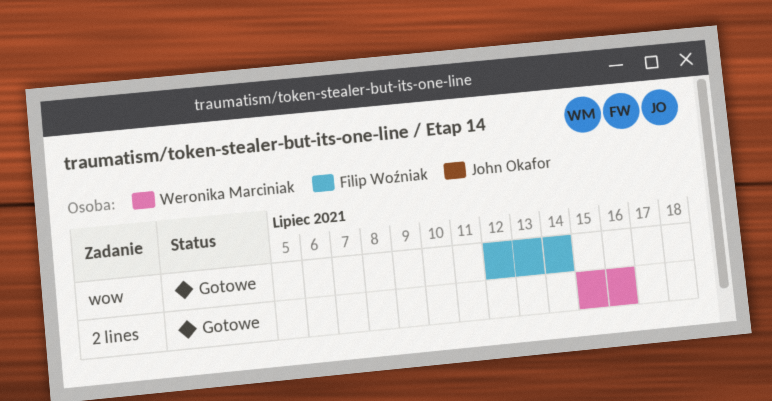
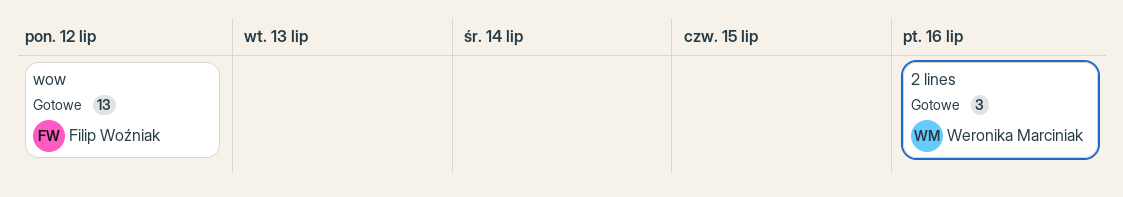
wow, due: Jul 14 -> Jul 12

